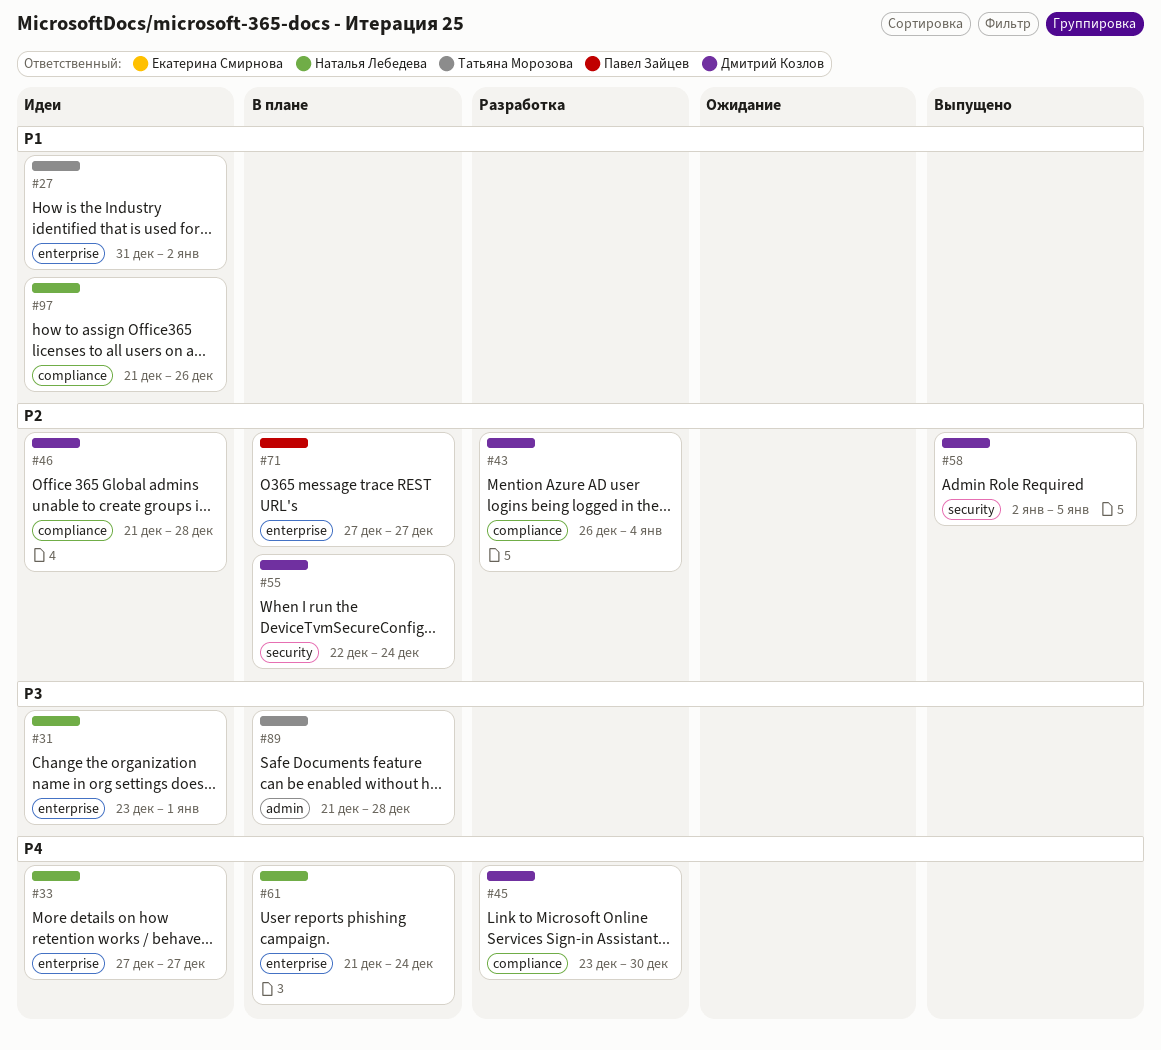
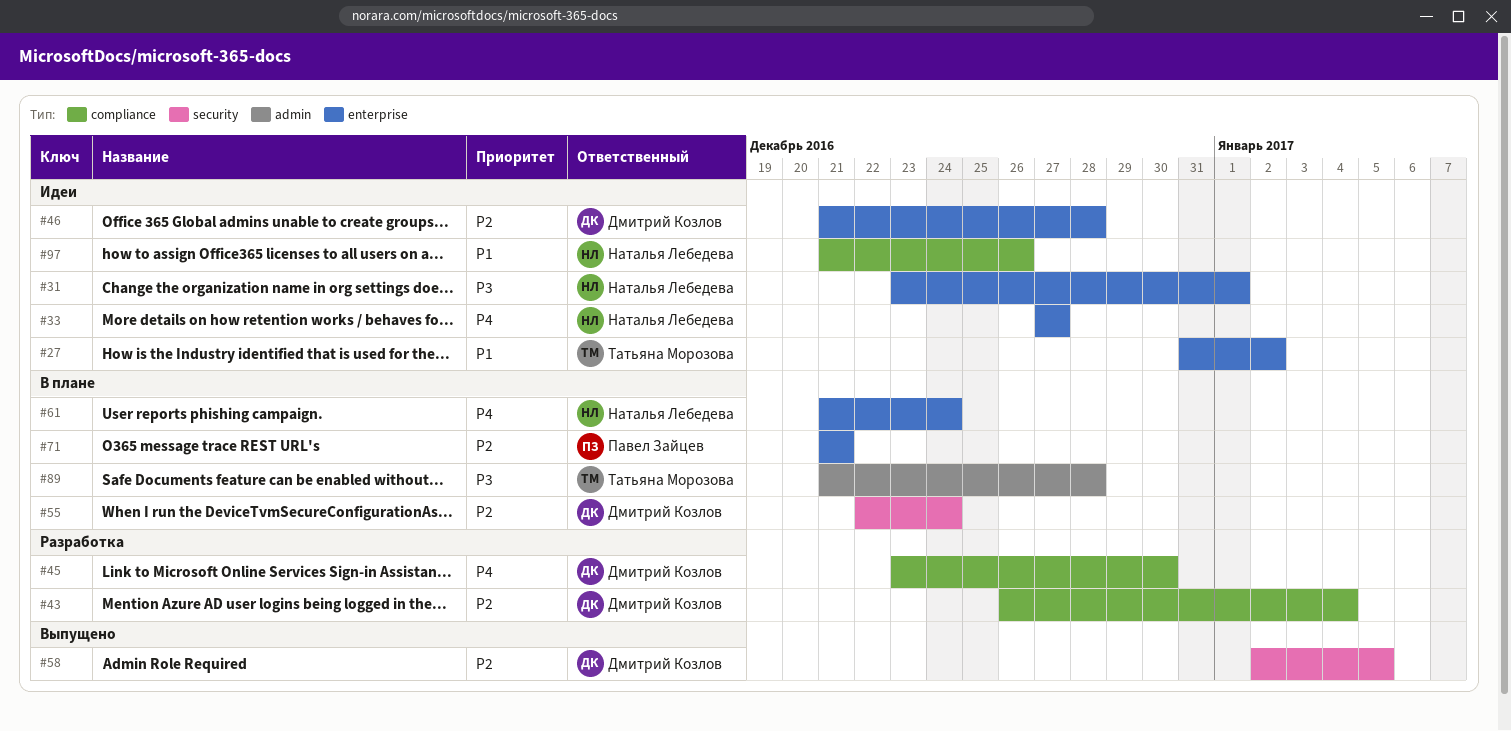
#46, label: compliance -> enterprise
#71, start: Dec 27 -> Dec 21
#71, due: Dec 27 -> Dec 21

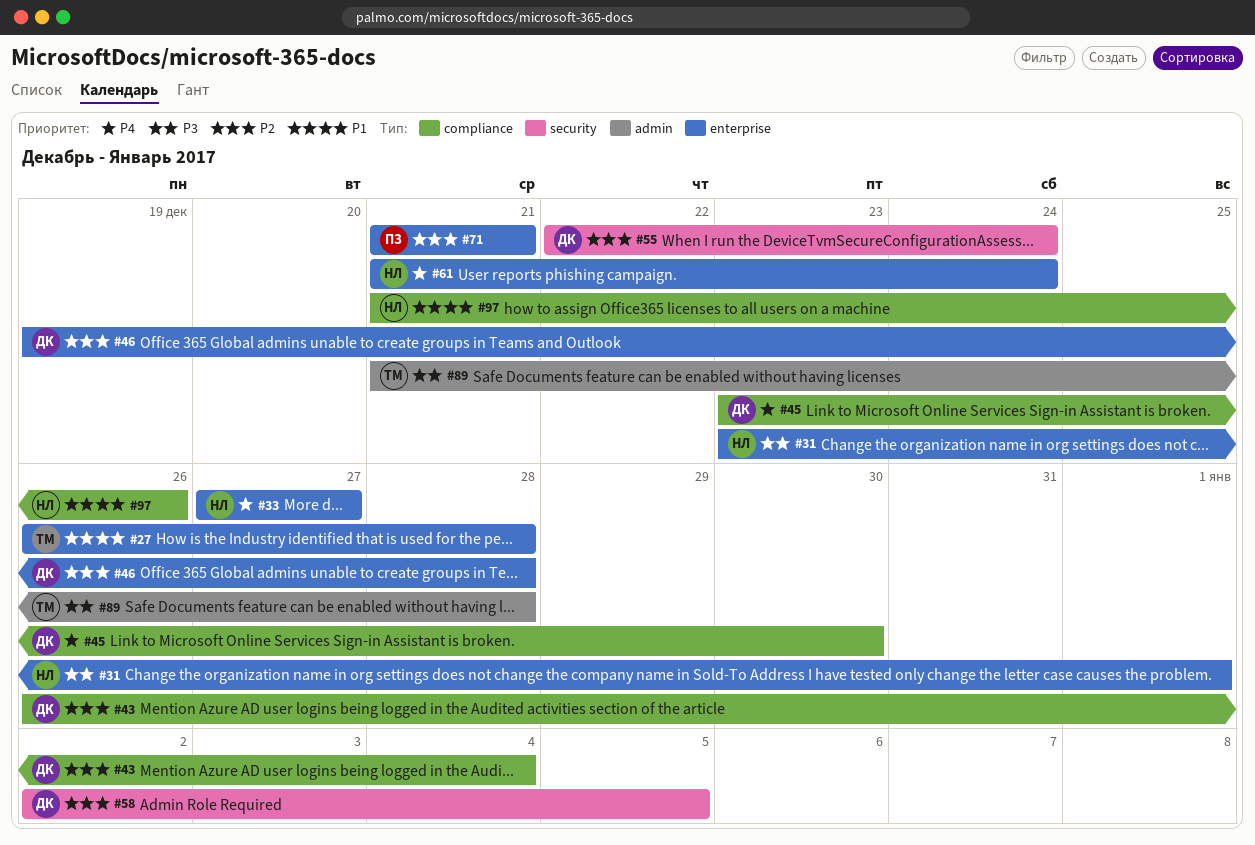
#27, start: Dec 31 -> Dec 26
#27, due: Jan 2 -> Dec 28
#46, start: Dec 21 -> Dec 19

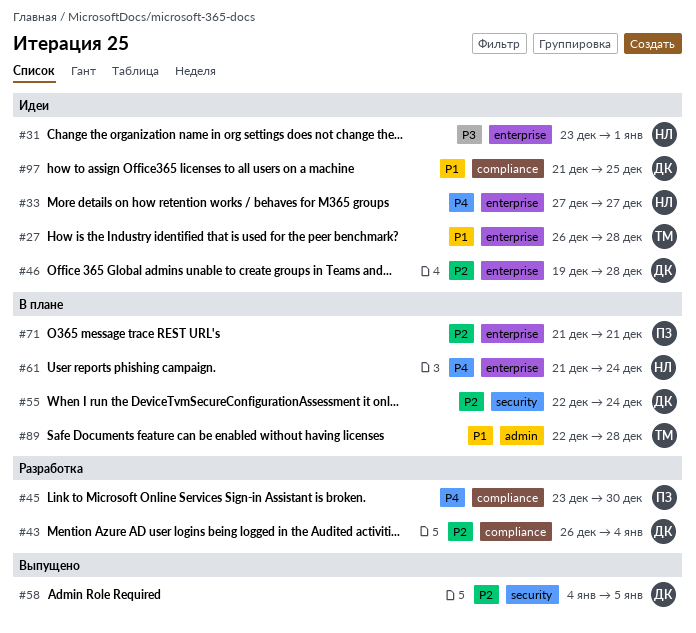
#45, owner: ДК -> ПЗ
#58, start: Jan 2 -> Jan 4
#89, priority: P3 -> P1
#89, start: Dec 21 -> Dec 22
#97, owner: НЛ -> ДК
#97, due: Dec 26 -> Dec 25

